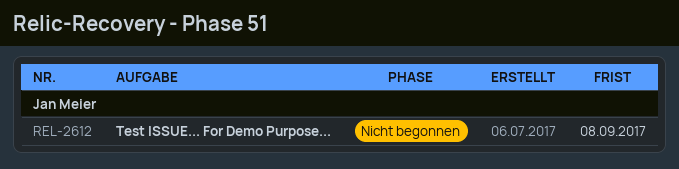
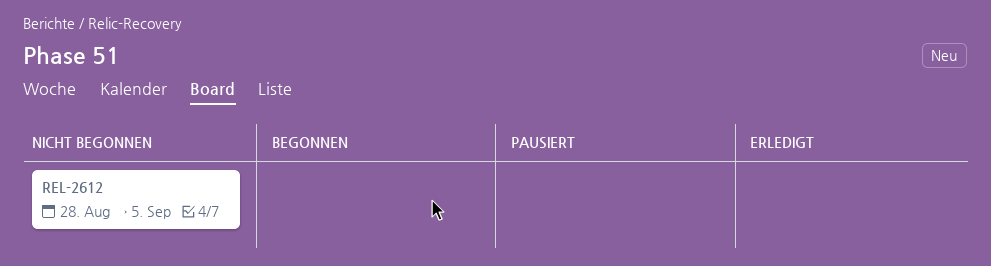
REL-2612, due: Sep 8 -> Sep 5

